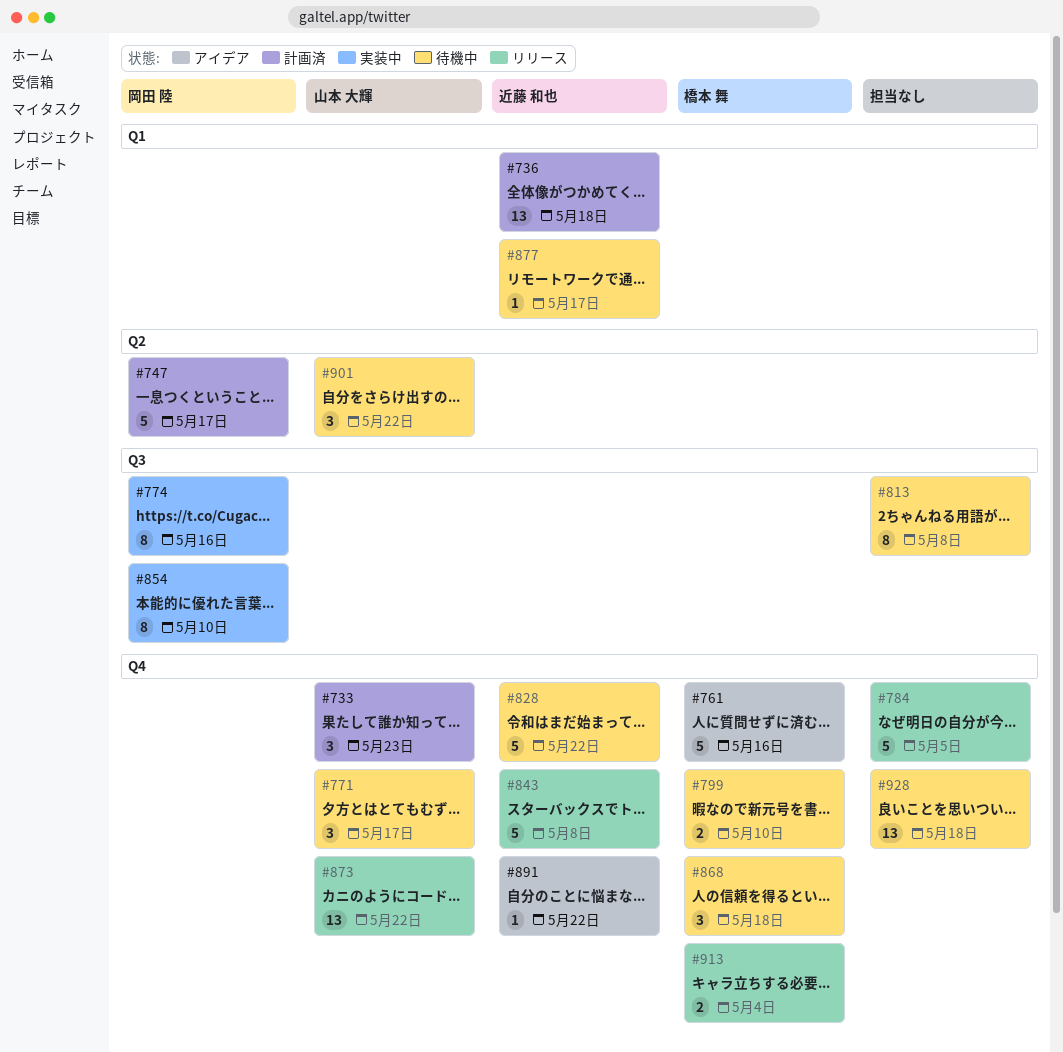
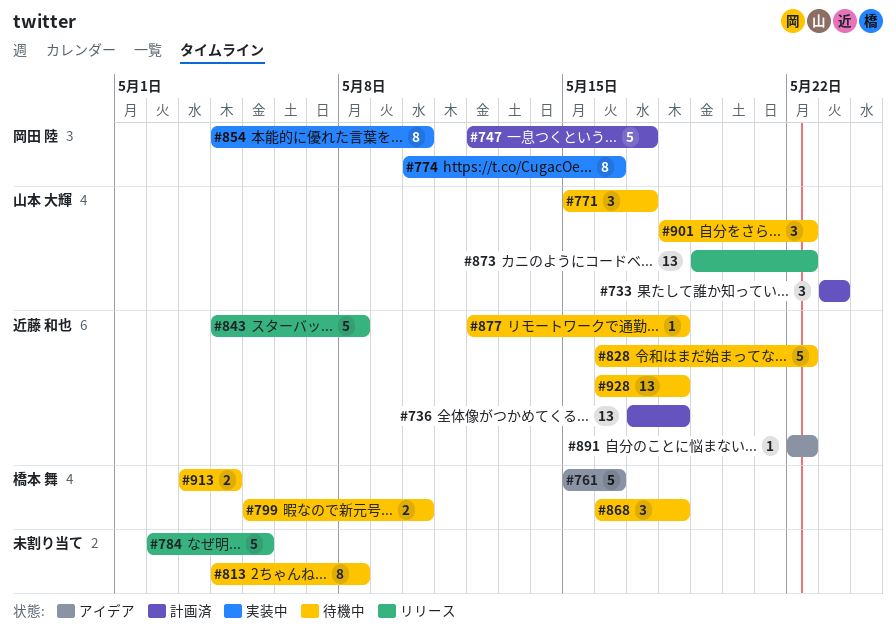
#877, due: May 17 -> May 18
#913, status: リリース -> 待機中
#928, owner: none -> 近藤 和也

